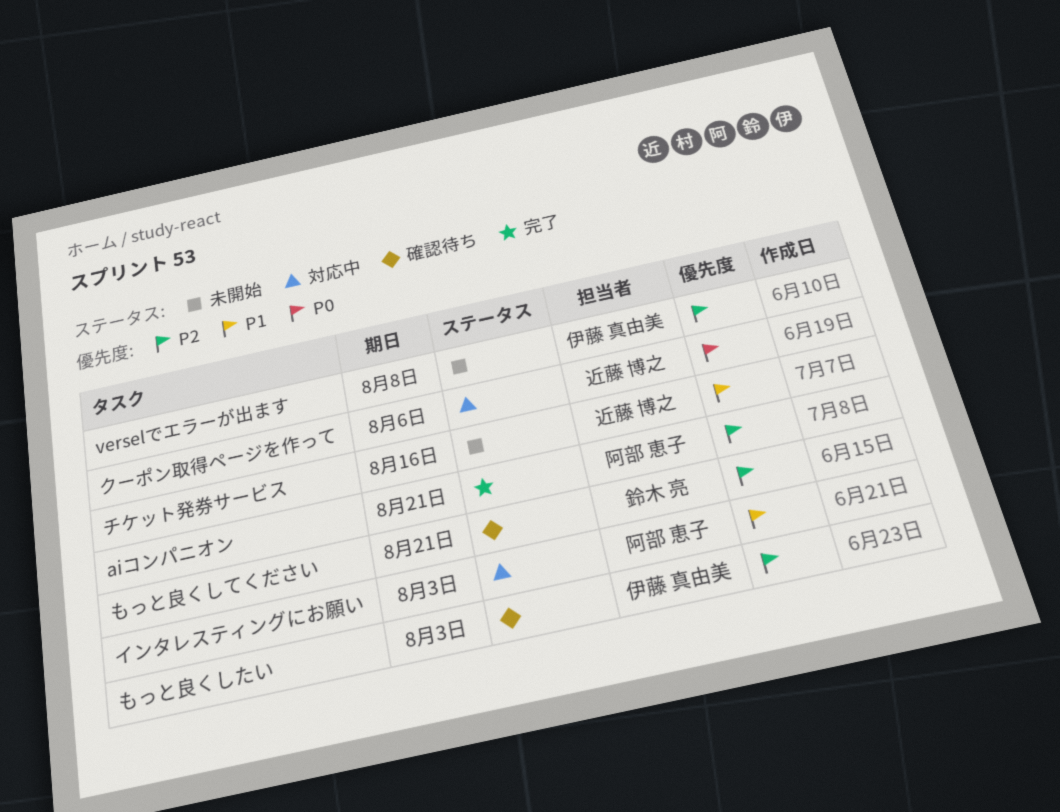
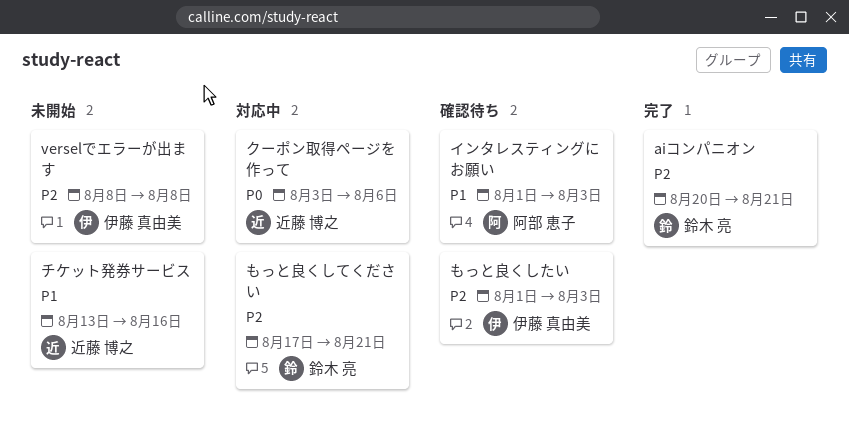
aiコンパニオン, owner: 阿部 恵子 -> 鈴木 亮
もっと良くしてください, status: 確認待ち -> 対応中
インタレスティングにお願い, status: 対応中 -> 確認待ち

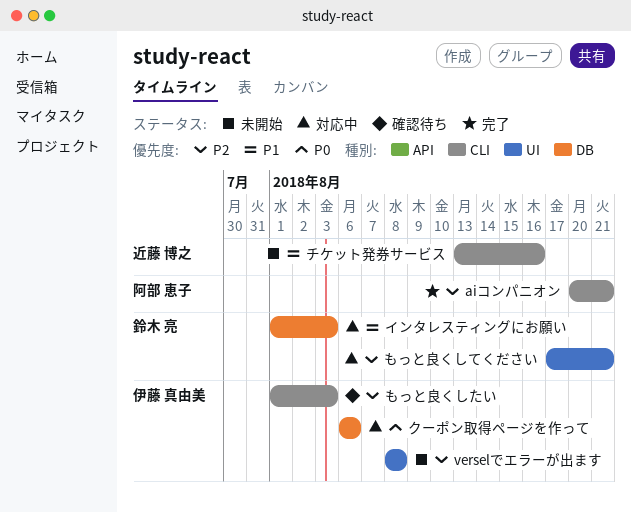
aiコンパニオン, owner: 鈴木 亮 -> 阿部 恵子
インタレスティングにお願い, status: 確認待ち -> 対応中
インタレスティングにお願い, owner: 阿部 恵子 -> 鈴木 亮
クーポン取得ページを作って, owner: 近藤 博之 -> 伊藤 真由美
クーポン取得ページを作って, start: Aug 3 -> Aug 6

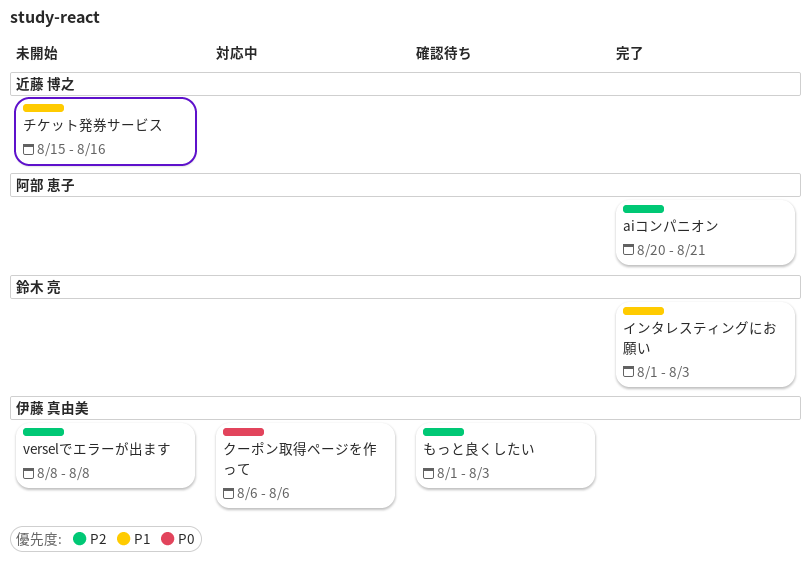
もっと良くしてください: present -> none
インタレスティングにお願い, status: 対応中 -> 完了
チケット発券サービス, start: Aug 13 -> Aug 15

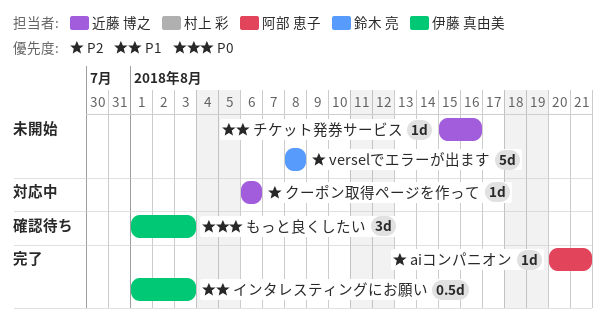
verselでエラーが出ます, owner: 伊藤 真由美 -> 鈴木 亮
もっと良くしたい, priority: P2 -> P0
インタレスティングにお願い, owner: 鈴木 亮 -> 伊藤 真由美
クーポン取得ページを作って, owner: 伊藤 真由美 -> 近藤 博之
クーポン取得ページを作って, priority: P0 -> P2

